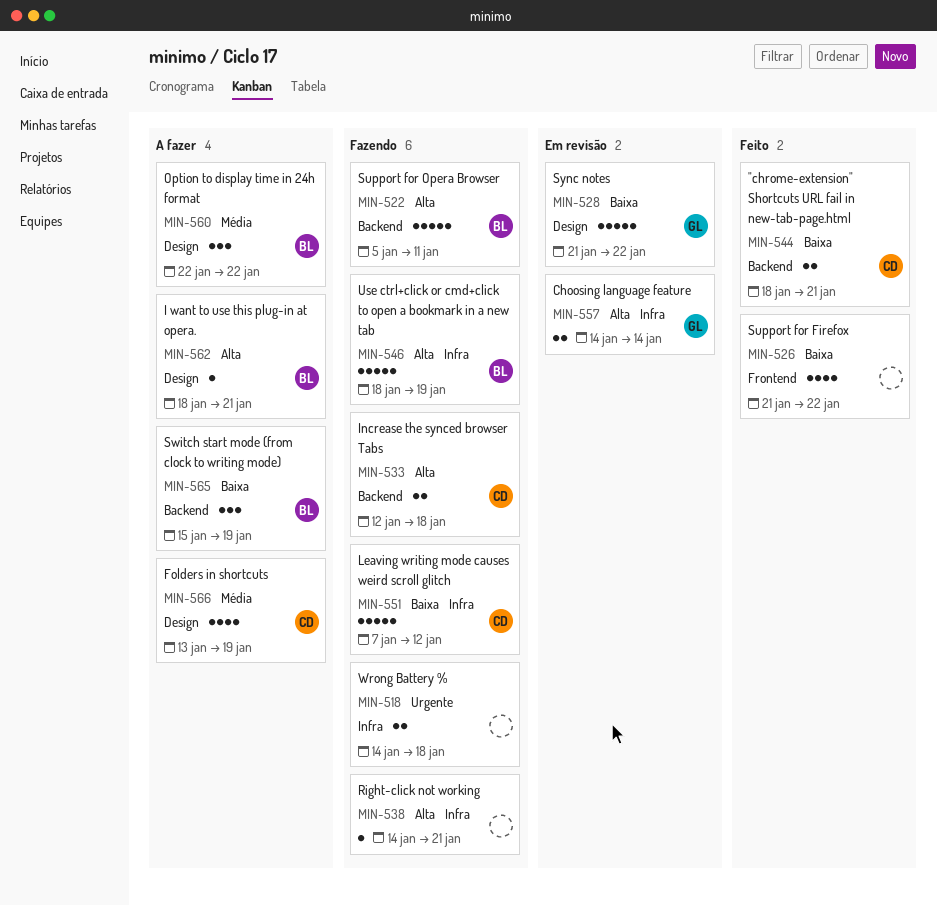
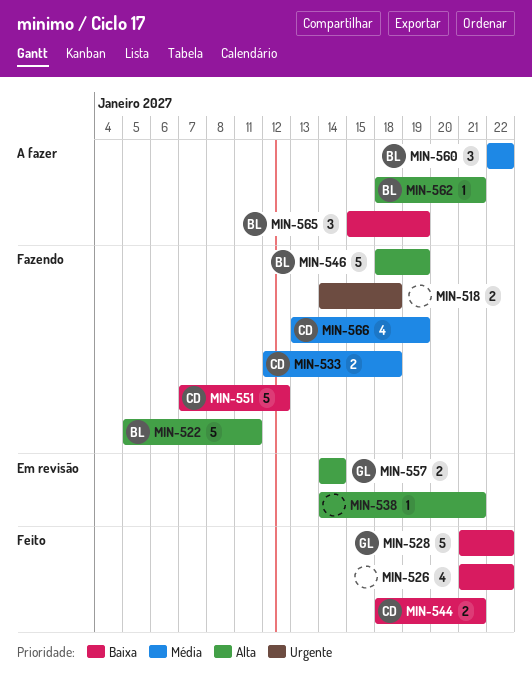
MIN-528, status: Em revisão -> Feito
MIN-533, priority: Alta -> Média
MIN-538, status: Fazendo -> Em revisão
MIN-566, status: A fazer -> Fazendo

